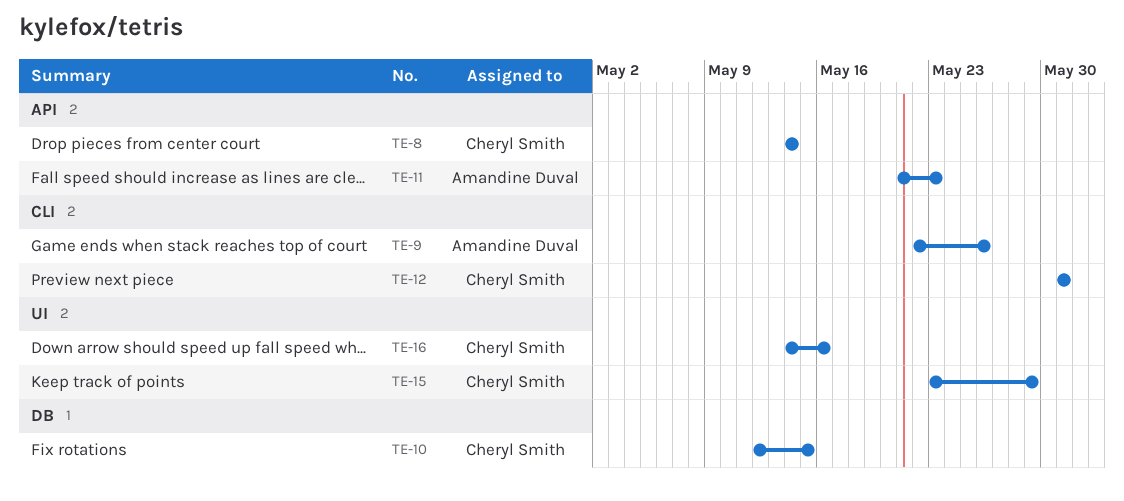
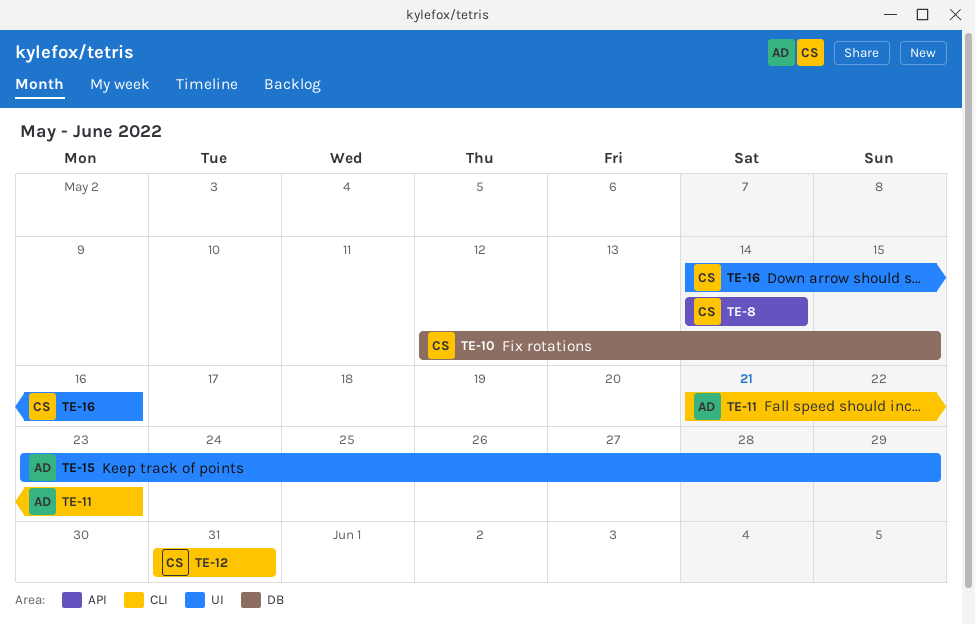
TE-9: present -> none
TE-11, label: API -> CLI
TE-15, owner: Cheryl Smith -> Amandine Duval

